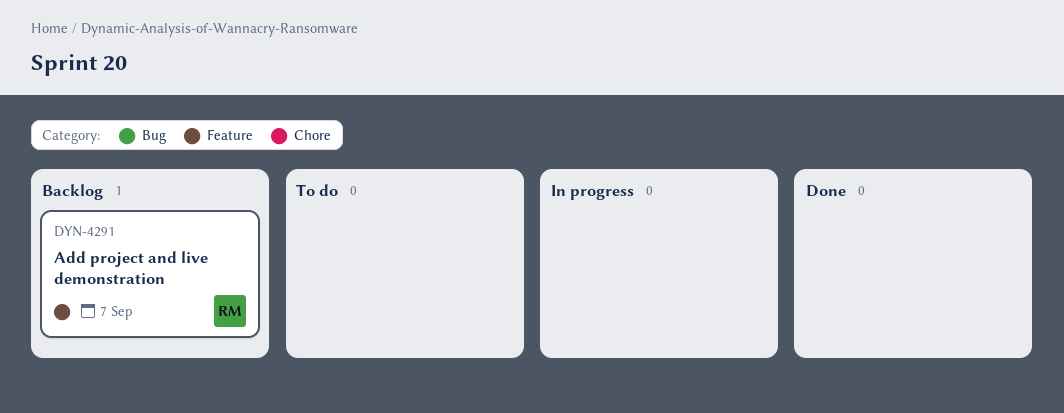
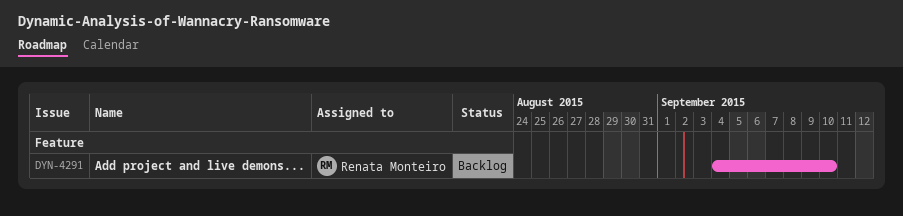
DYN-4291, due: Sep 7 -> Sep 10

